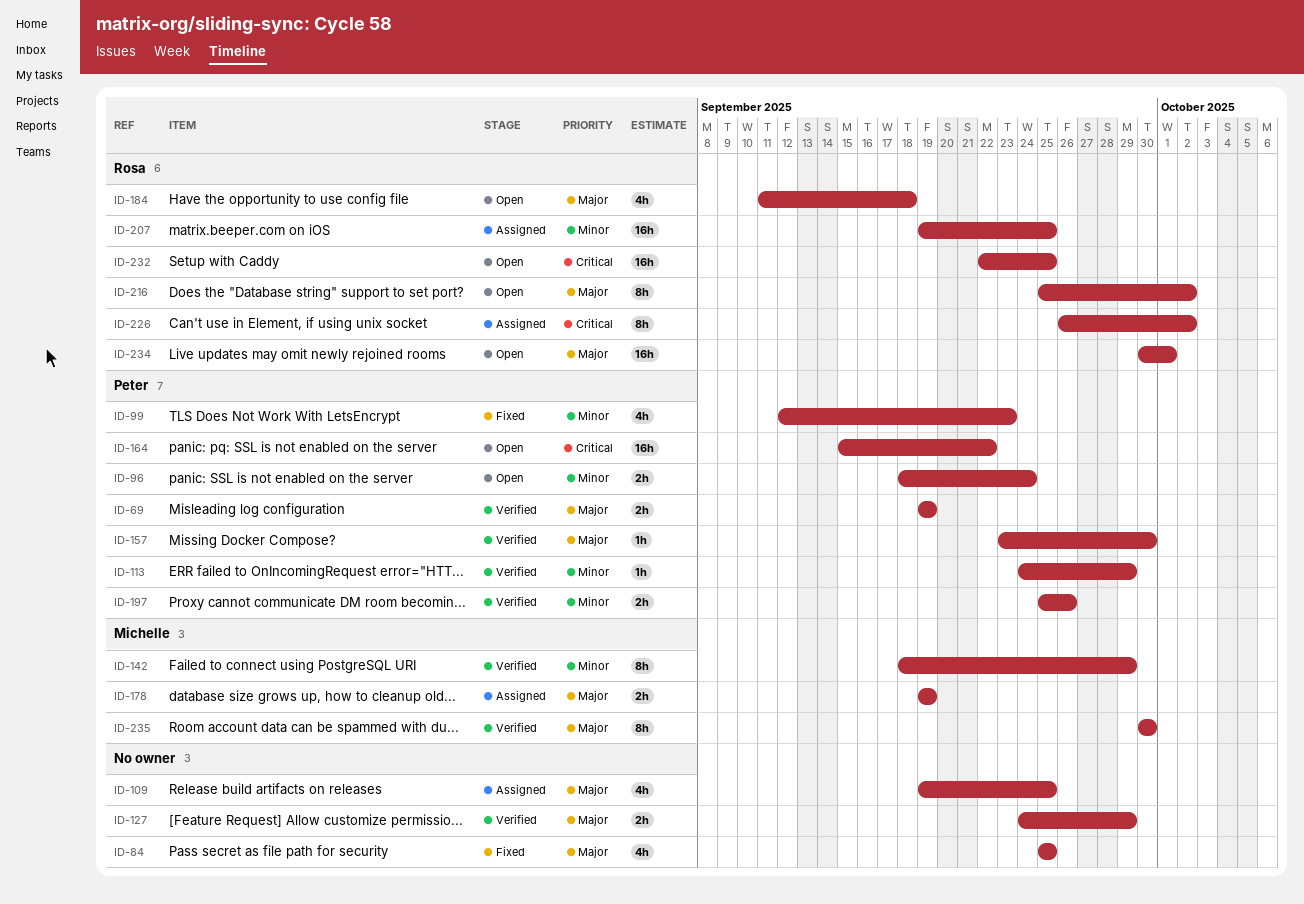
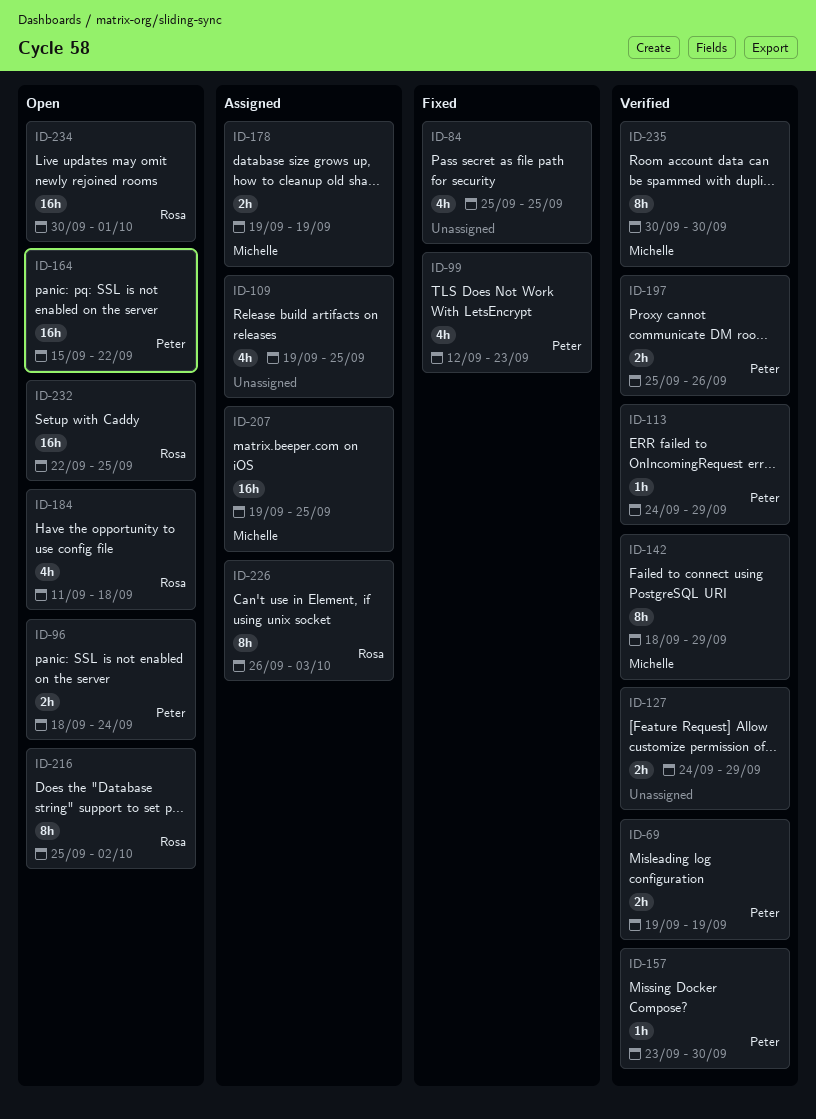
ID-207, owner: Rosa -> Michelle
ID-226, due: Oct 2 -> Oct 3

